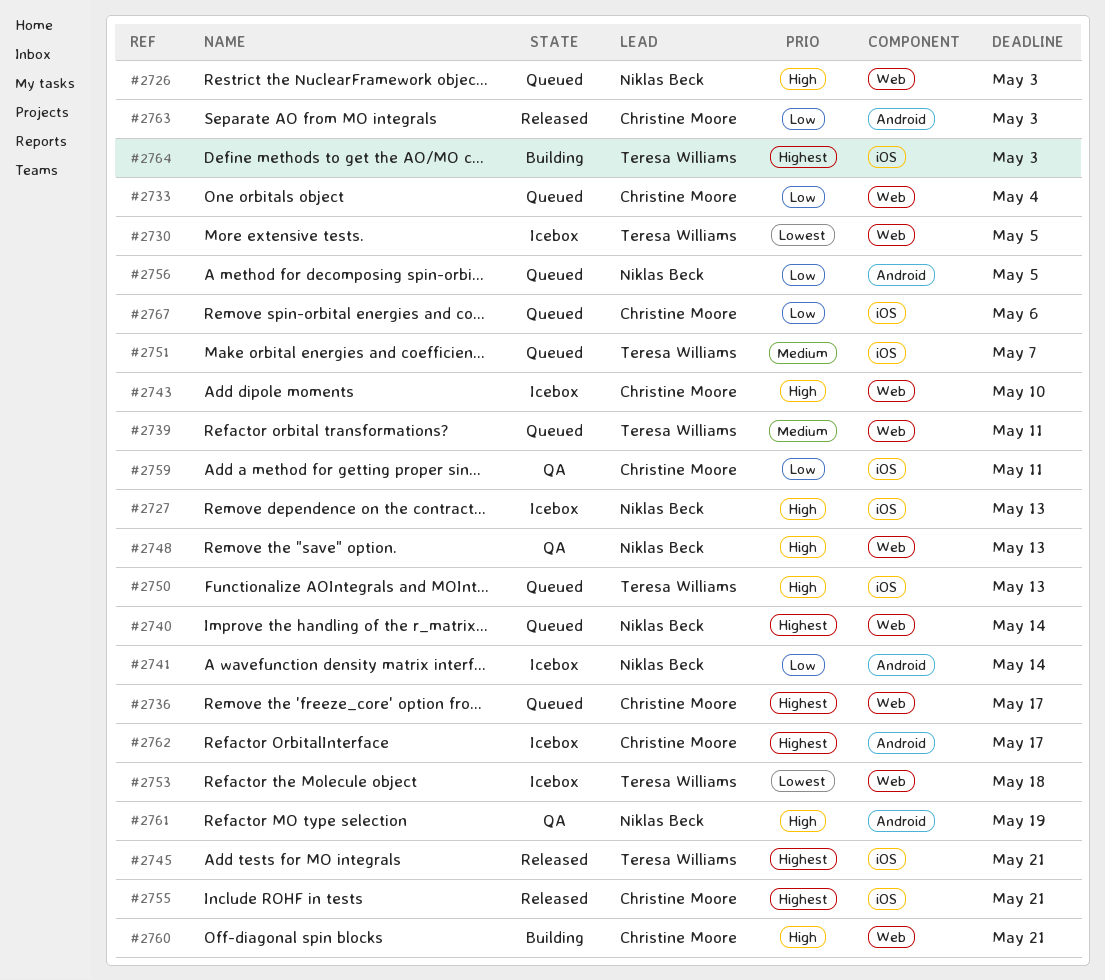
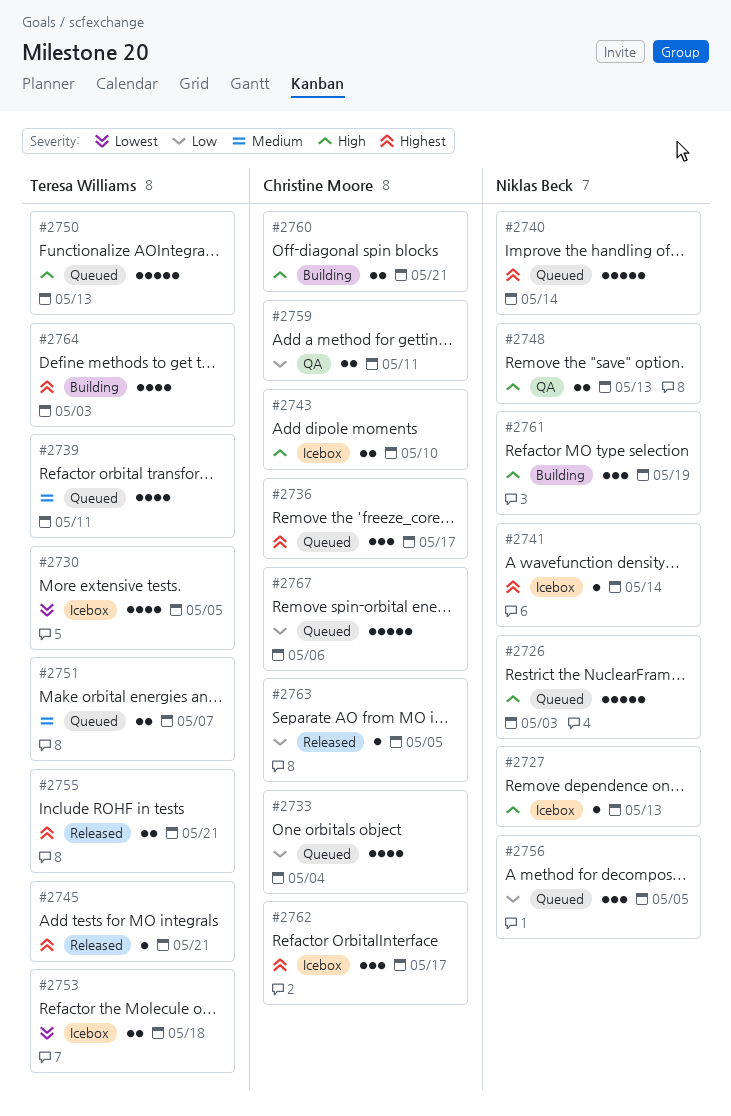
#2741, priority: Low -> Highest
#2755, owner: Christine Moore -> Teresa Williams
#2761, status: QA -> Building
#2763, due: May 3 -> May 5

